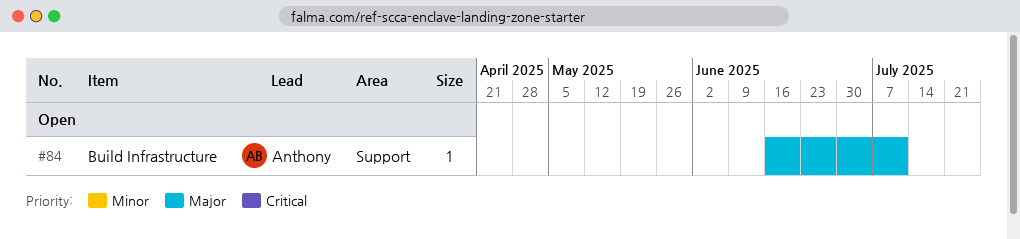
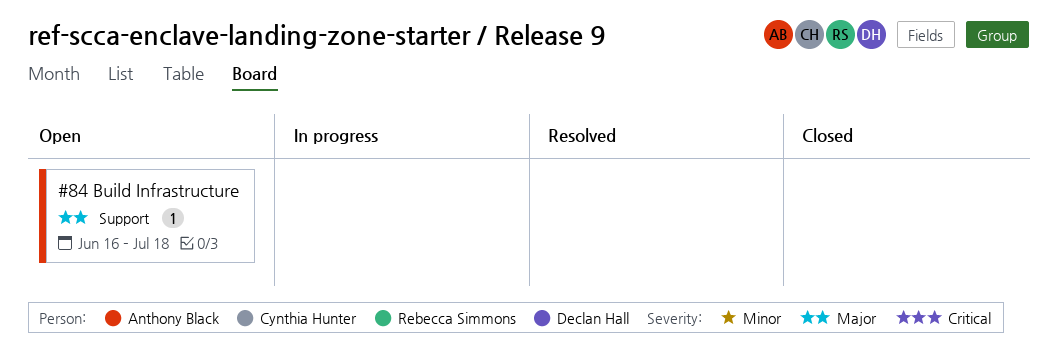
#84, due: Jul 11 -> Jul 18

